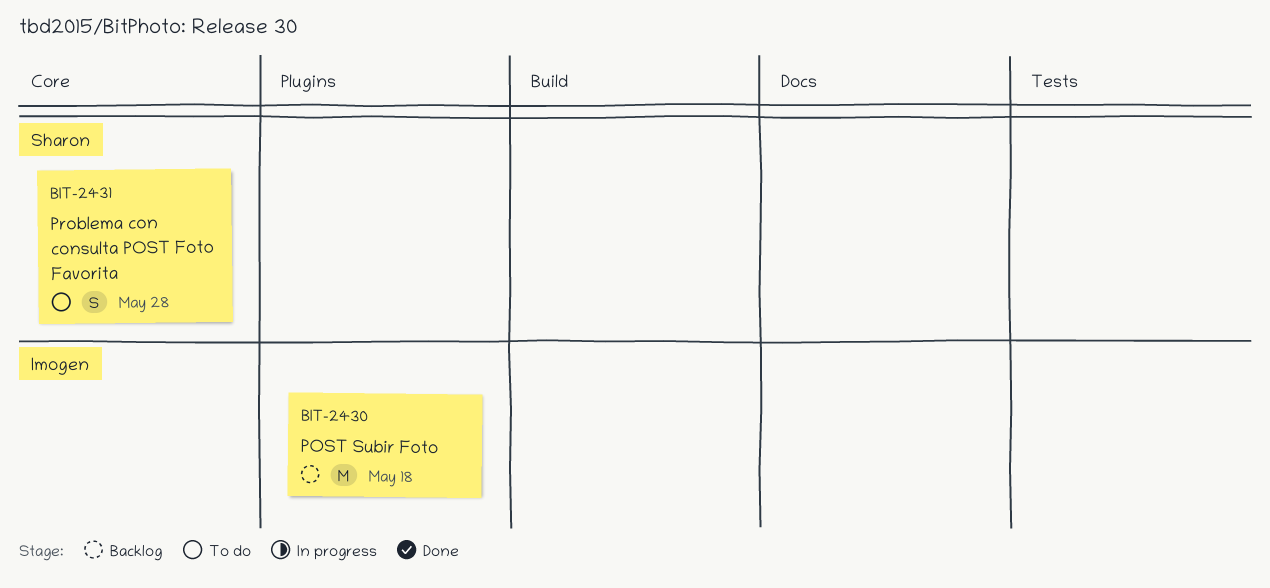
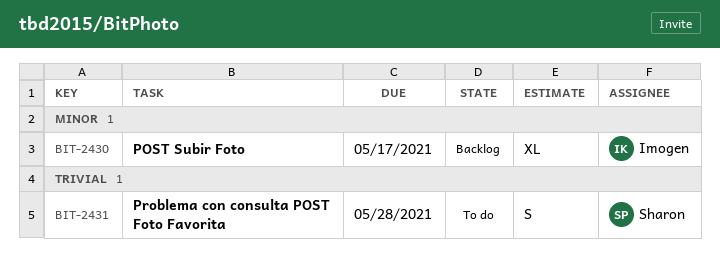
BIT-2430, estimate: M -> XL
BIT-2430, due: May 18 -> May 17

